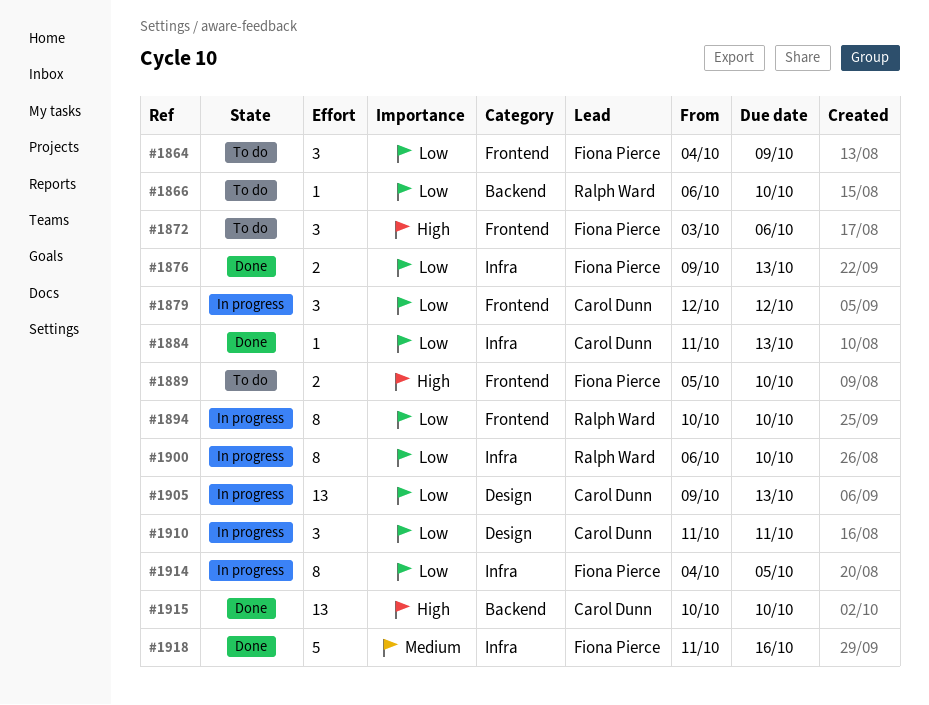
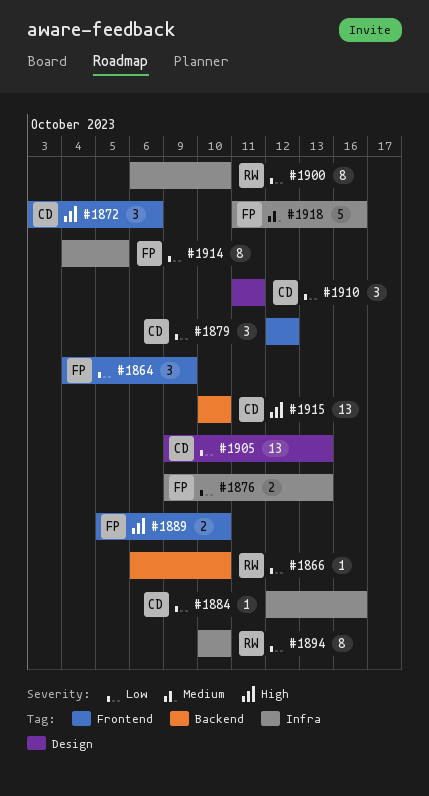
#1872, owner: Fiona Pierce -> Carol Dunn
#1884, start: Oct 11 -> Oct 12
#1884, due: Oct 13 -> Oct 16
#1894, label: Frontend -> Infra

